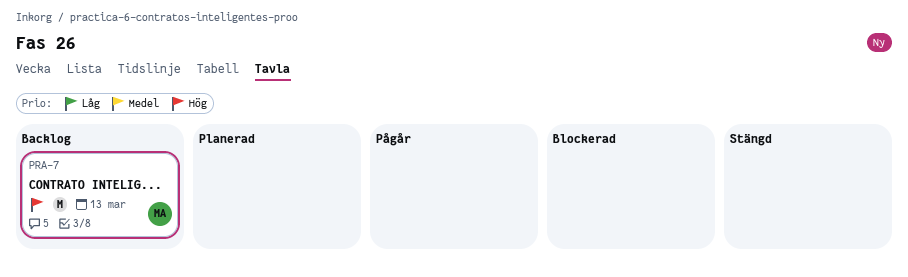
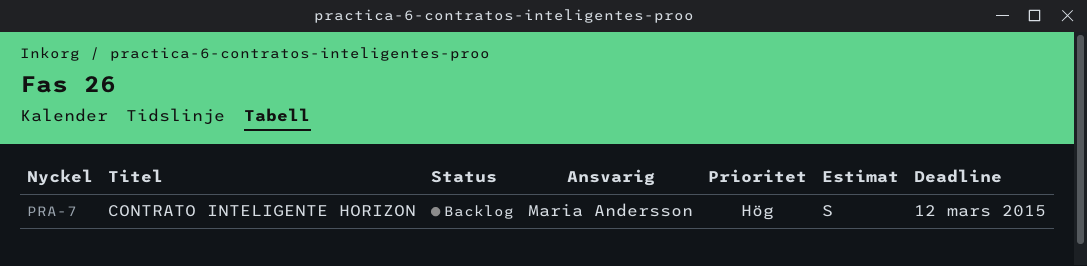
PRA-7, estimate: M -> S
PRA-7, due: Mar 13 -> Mar 12

